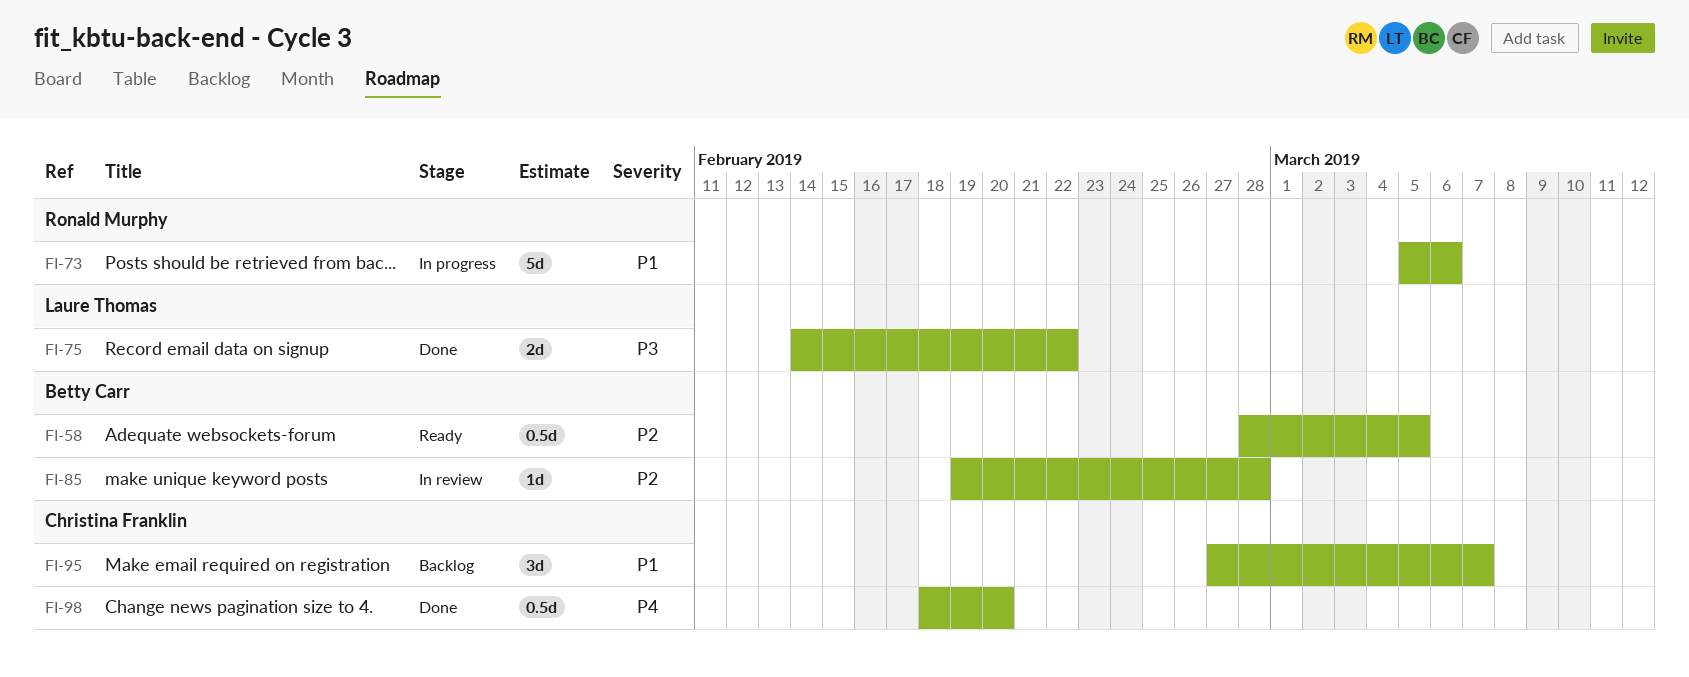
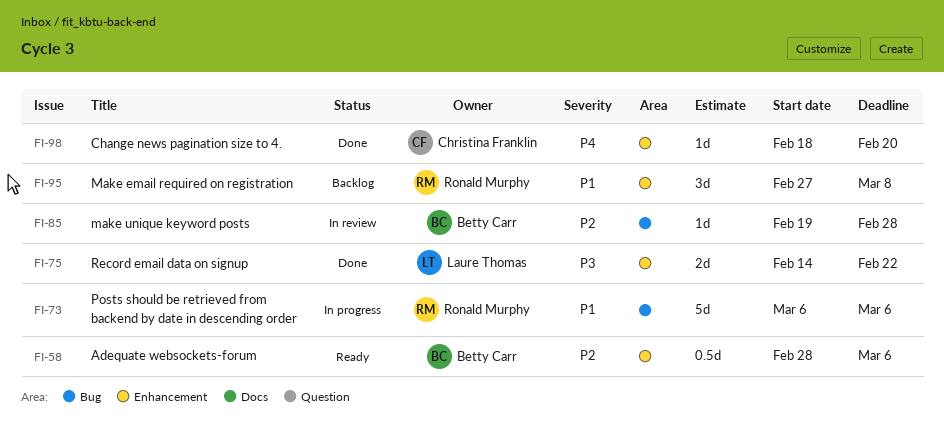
FI-58, due: Mar 5 -> Mar 6
FI-73, start: Mar 5 -> Mar 6
FI-95, owner: Christina Franklin -> Ronald Murphy
FI-95, due: Mar 7 -> Mar 8
FI-98, estimate: 0.5d -> 1d

